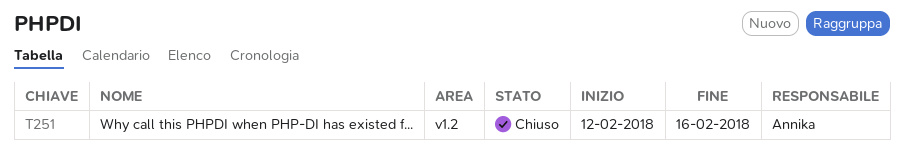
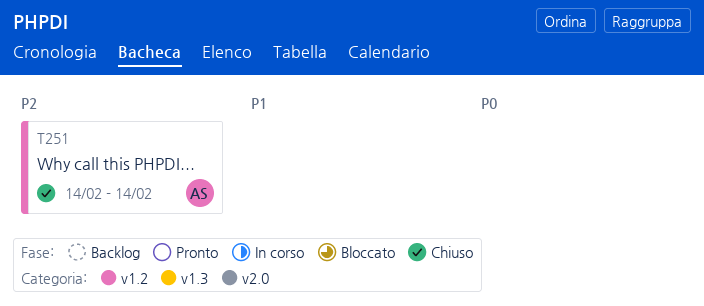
T251, start: Feb 12 -> Feb 14
T251, due: Feb 16 -> Feb 14

